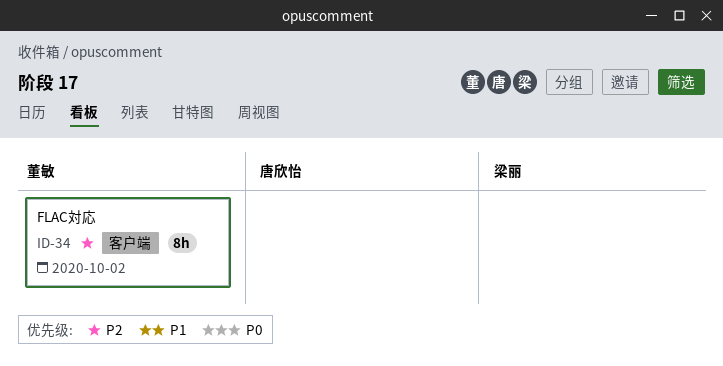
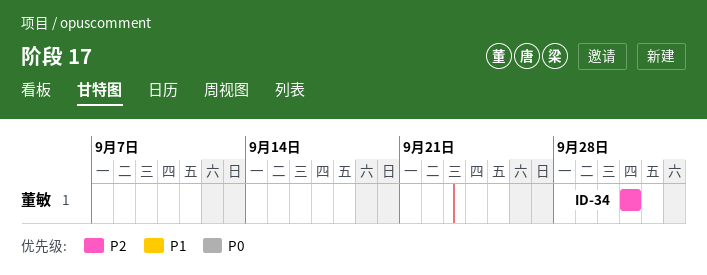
ID-34, due: Oct 2 -> Oct 1

